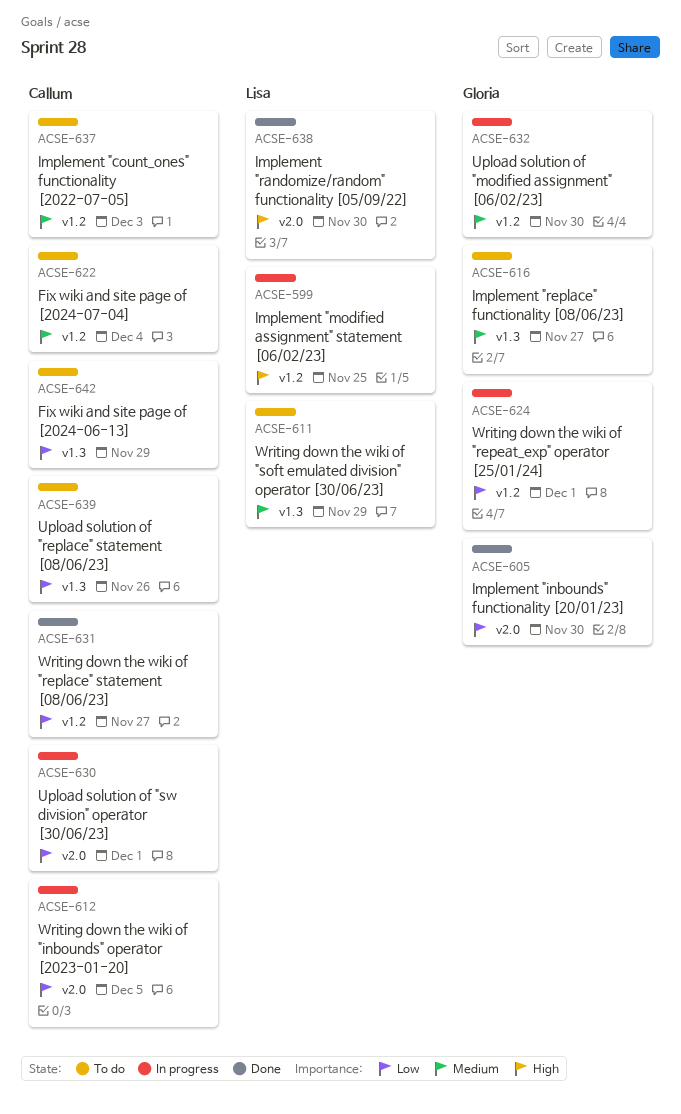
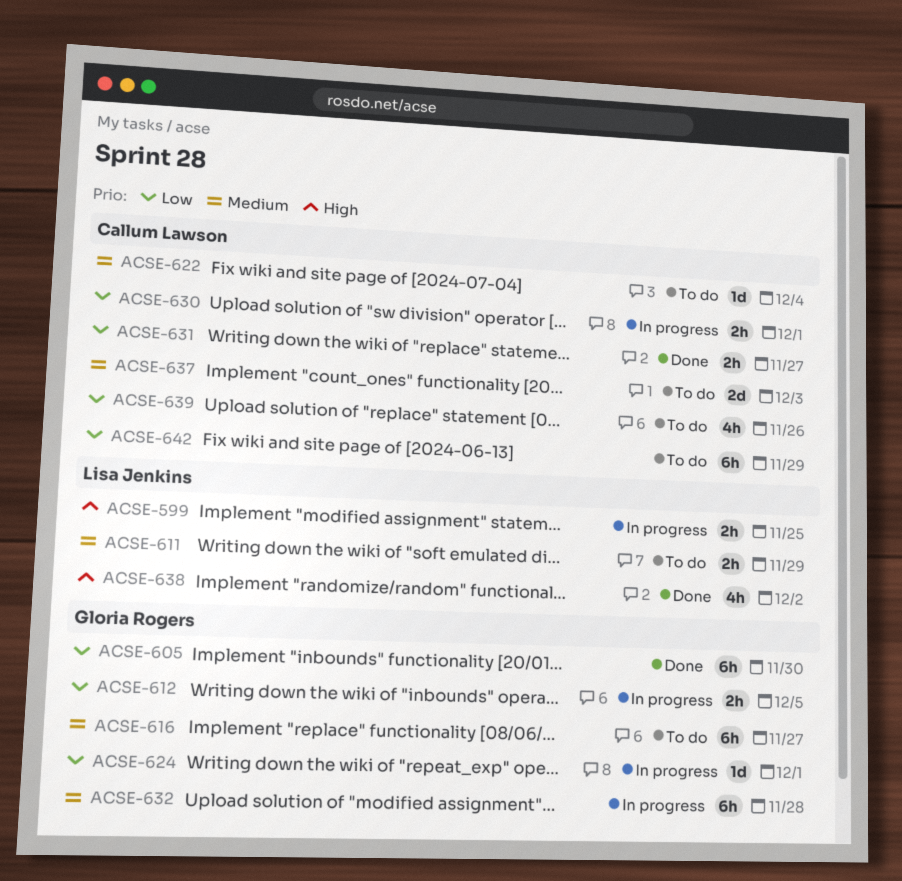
ACSE-612, owner: Callum Lawson -> Gloria Rogers
ACSE-632, due: Nov 30 -> Nov 28
ACSE-638, due: Nov 30 -> Dec 2

